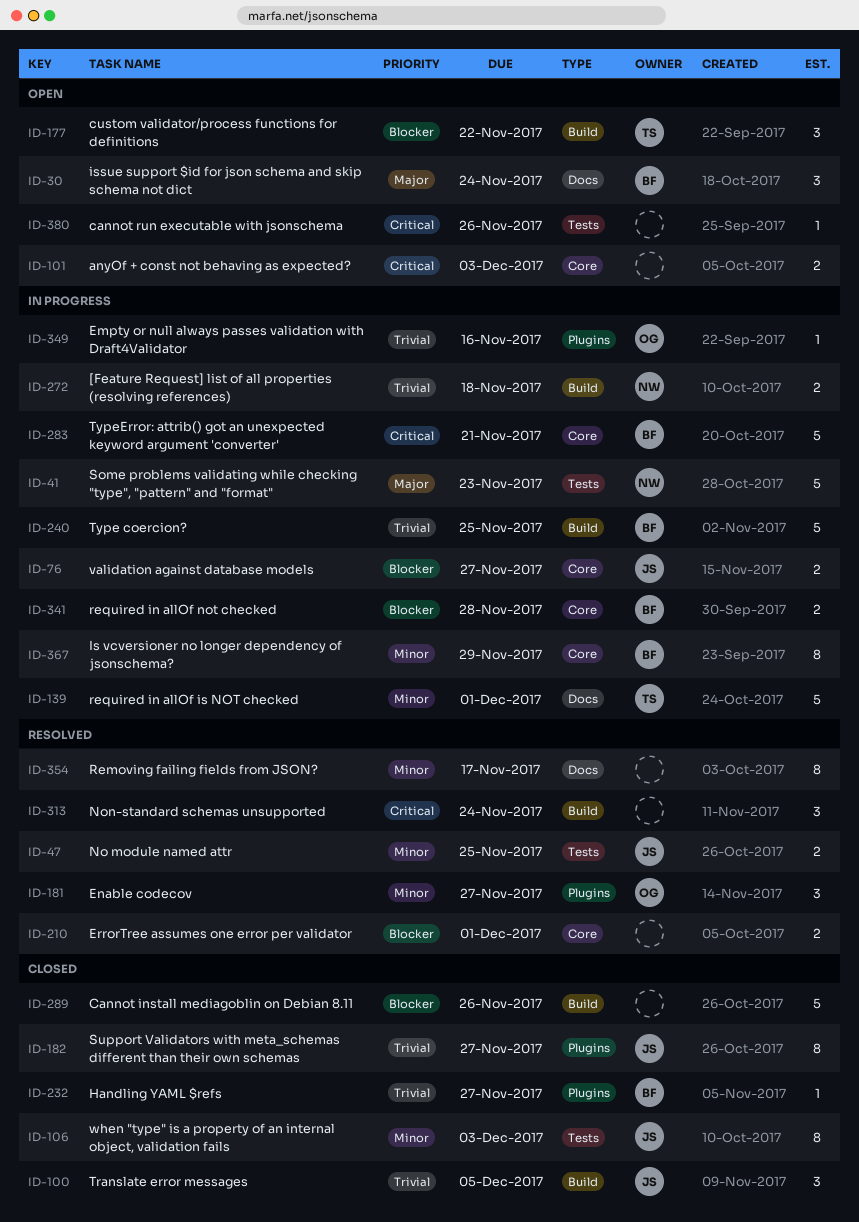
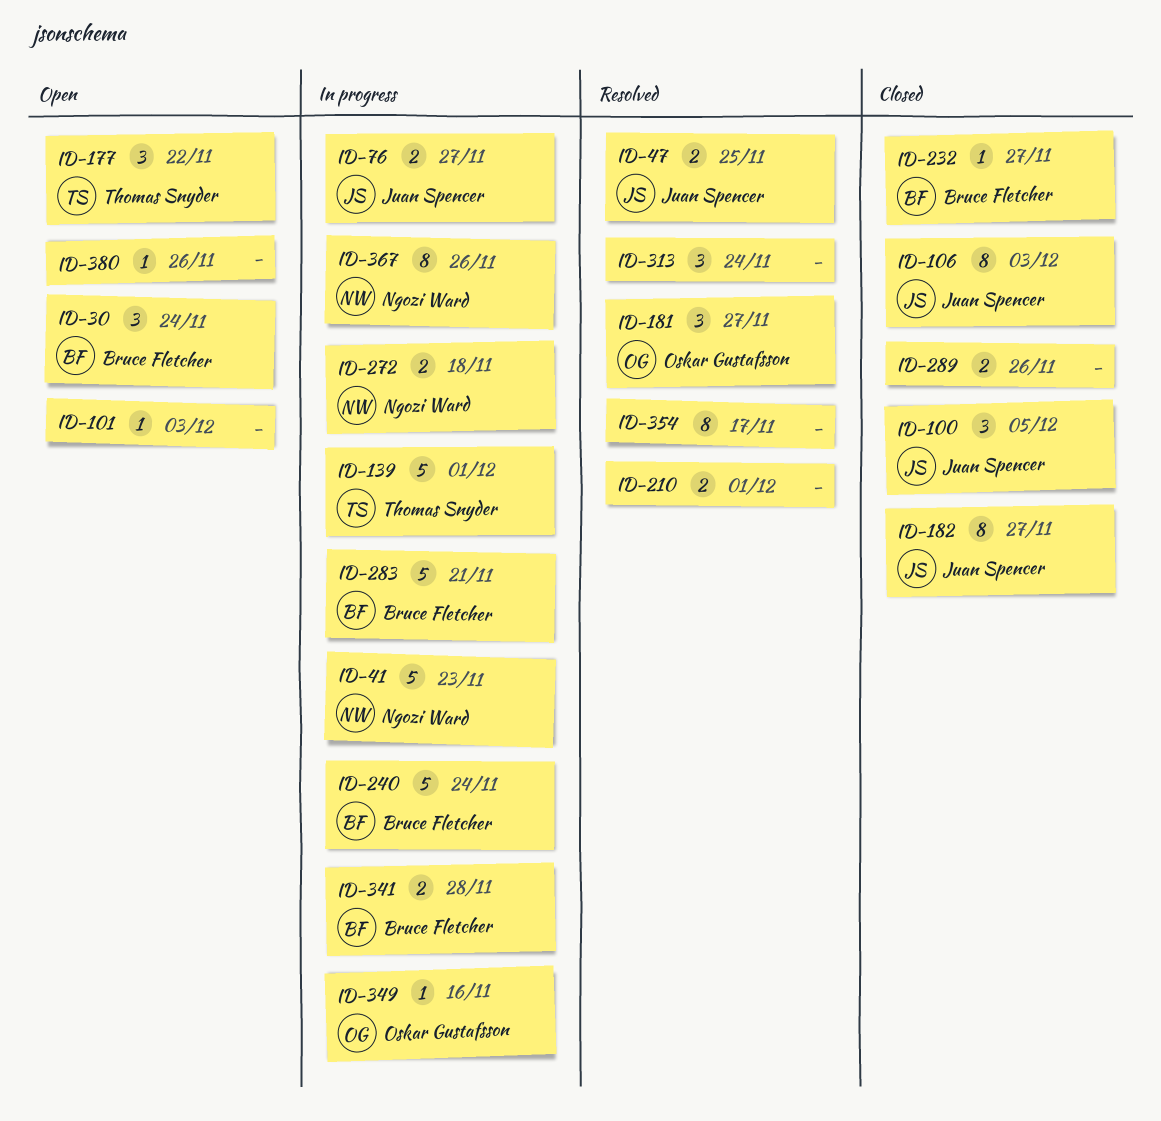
ID-101, estimate: 2 -> 1
ID-240, due: Nov 25 -> Nov 24
ID-289, estimate: 5 -> 2
ID-367, owner: Bruce Fletcher -> Ngozi Ward
ID-367, due: Nov 29 -> Nov 26

